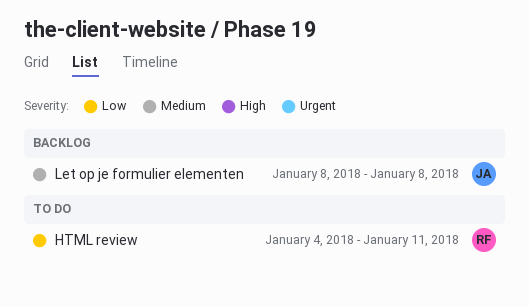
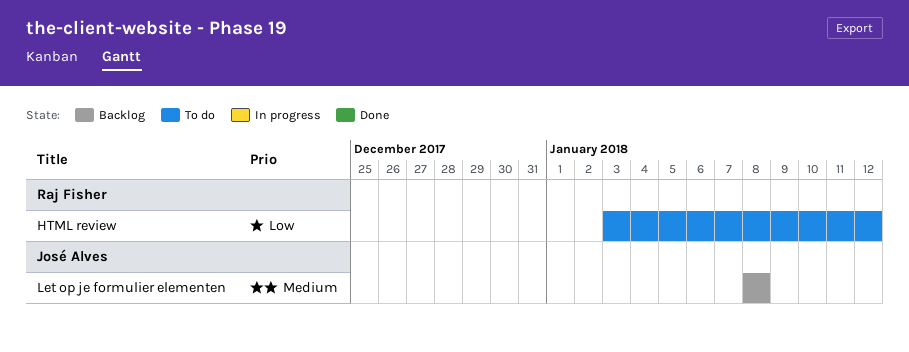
HTML review, start: Jan 4 -> Jan 3
HTML review, due: Jan 11 -> Jan 12

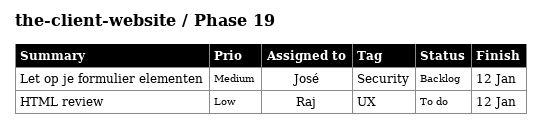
Let op je formulier elementen, due: Jan 8 -> Jan 12

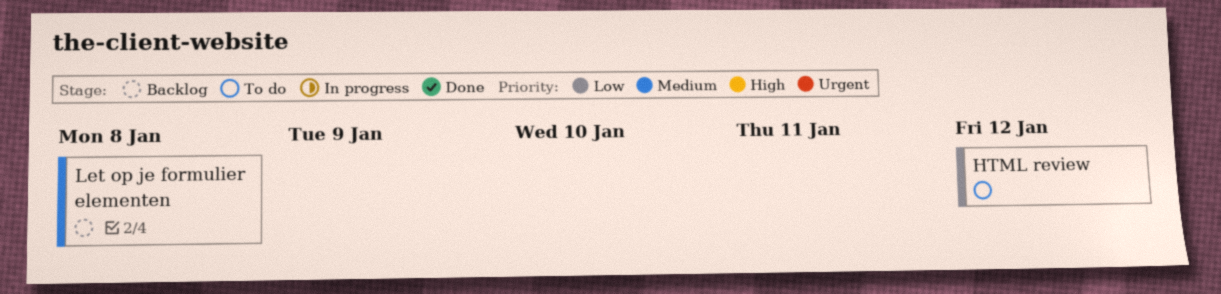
Let op je formulier elementen, due: Jan 12 -> Jan 8

